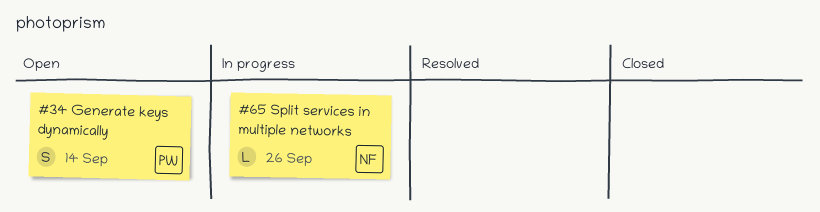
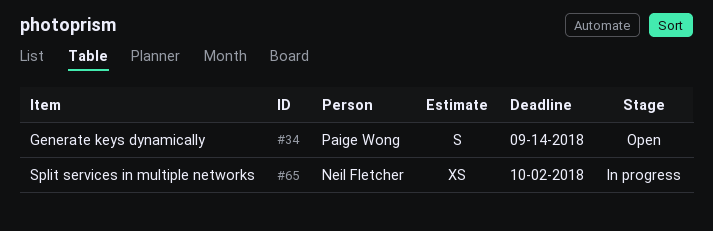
#65, estimate: L -> XS
#65, due: Sep 26 -> Oct 2

